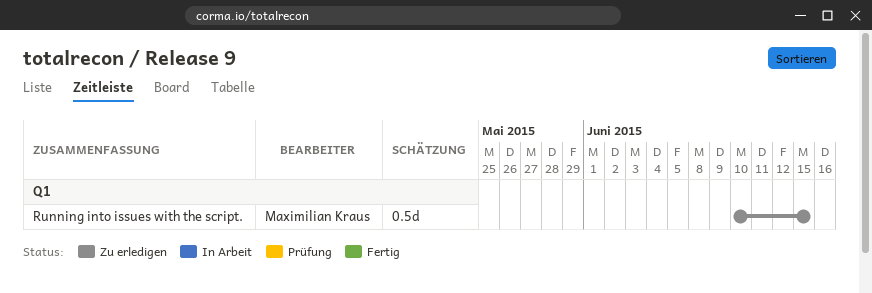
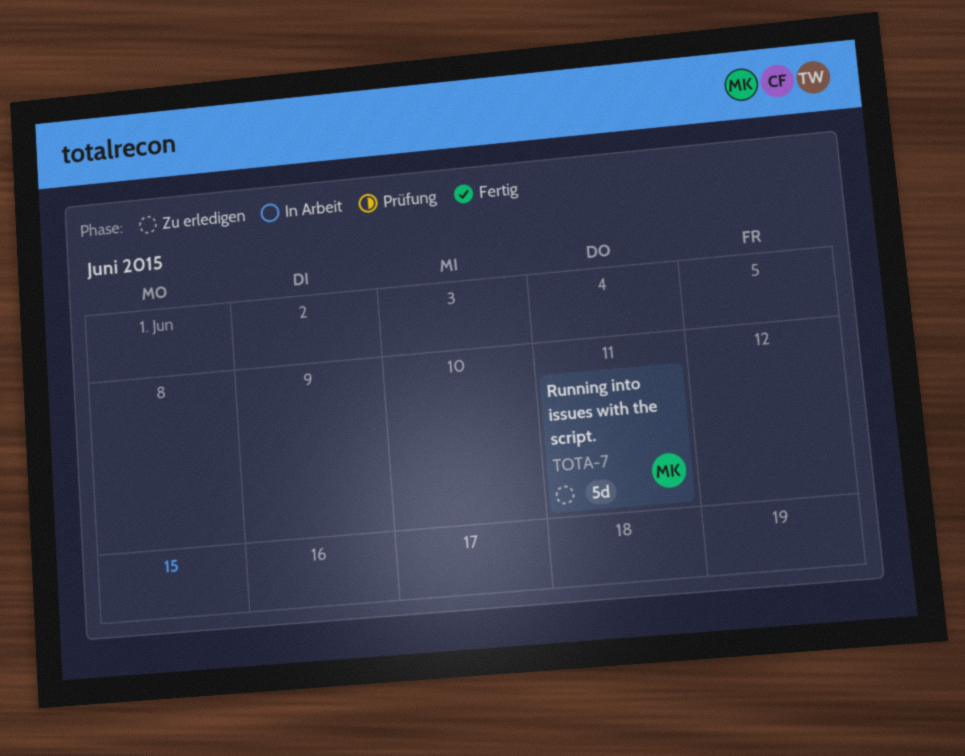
Running into issues with the script., estimate: 0.5d -> 5d
Running into issues with the script., due: Jun 15 -> Jun 11

